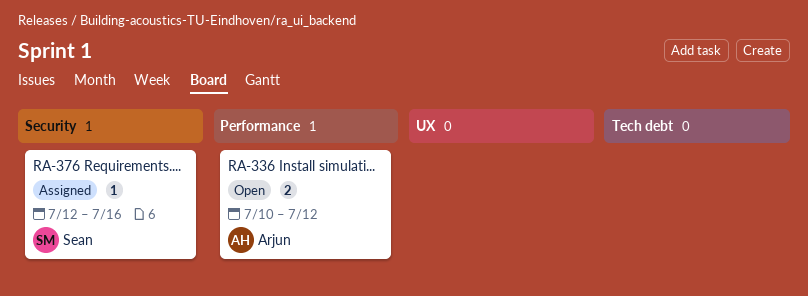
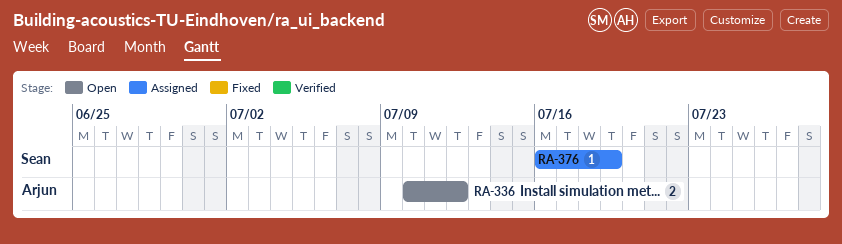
RA-376, start: Jul 12 -> Jul 16
RA-376, due: Jul 16 -> Jul 19

